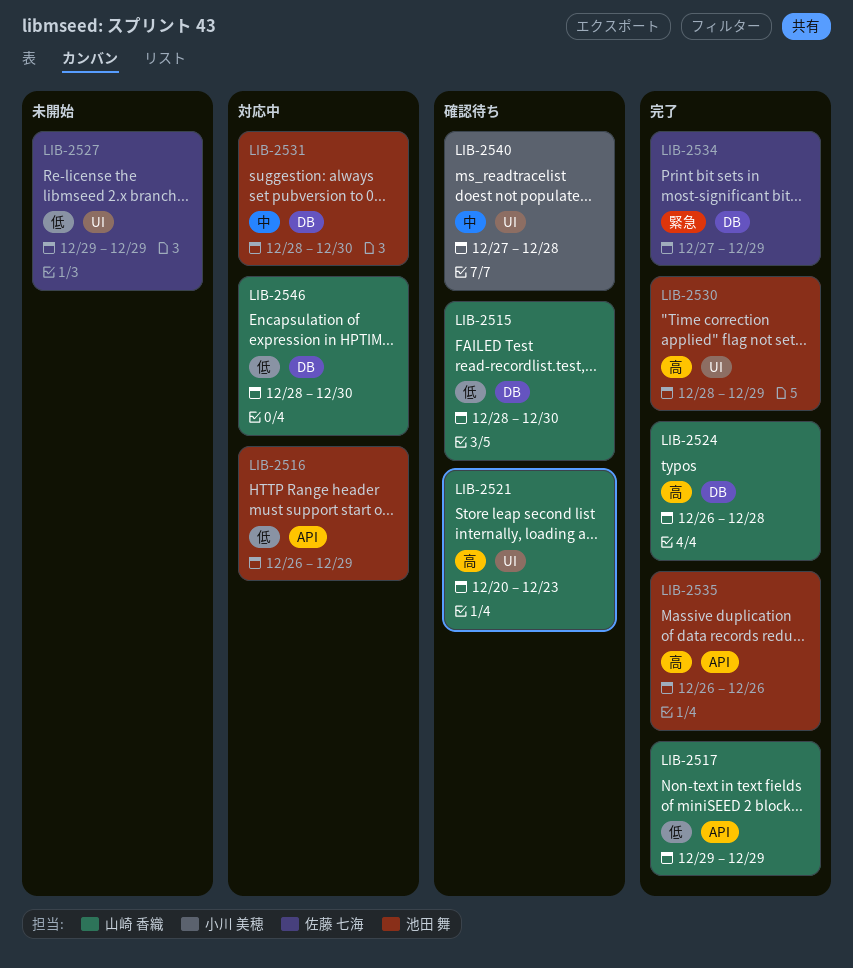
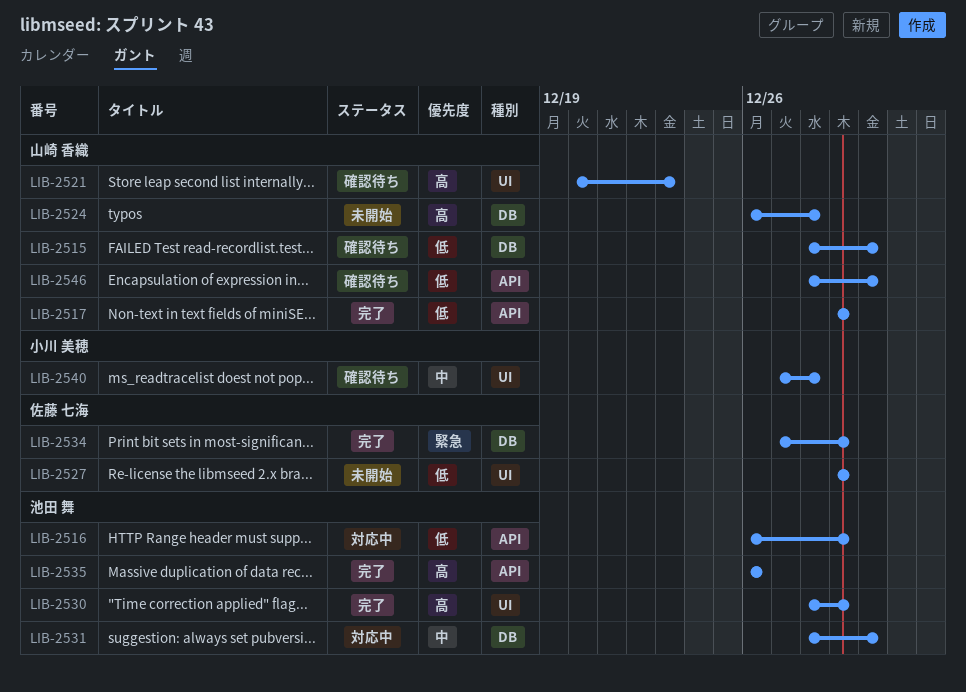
LIB-2524, status: 完了 -> 未開始
LIB-2546, status: 対応中 -> 確認待ち
LIB-2546, label: DB -> API

